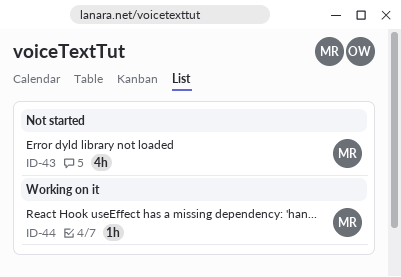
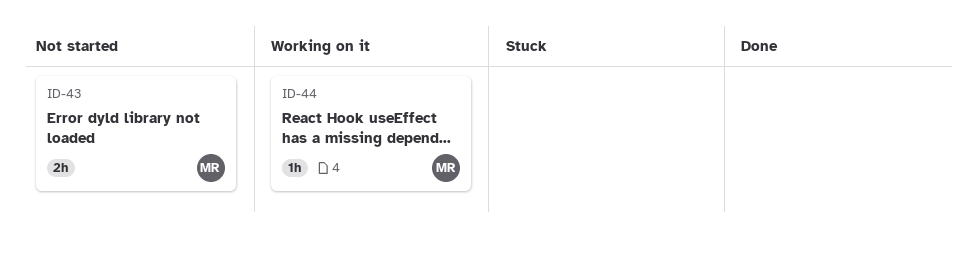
ID-43, estimate: 4h -> 2h

